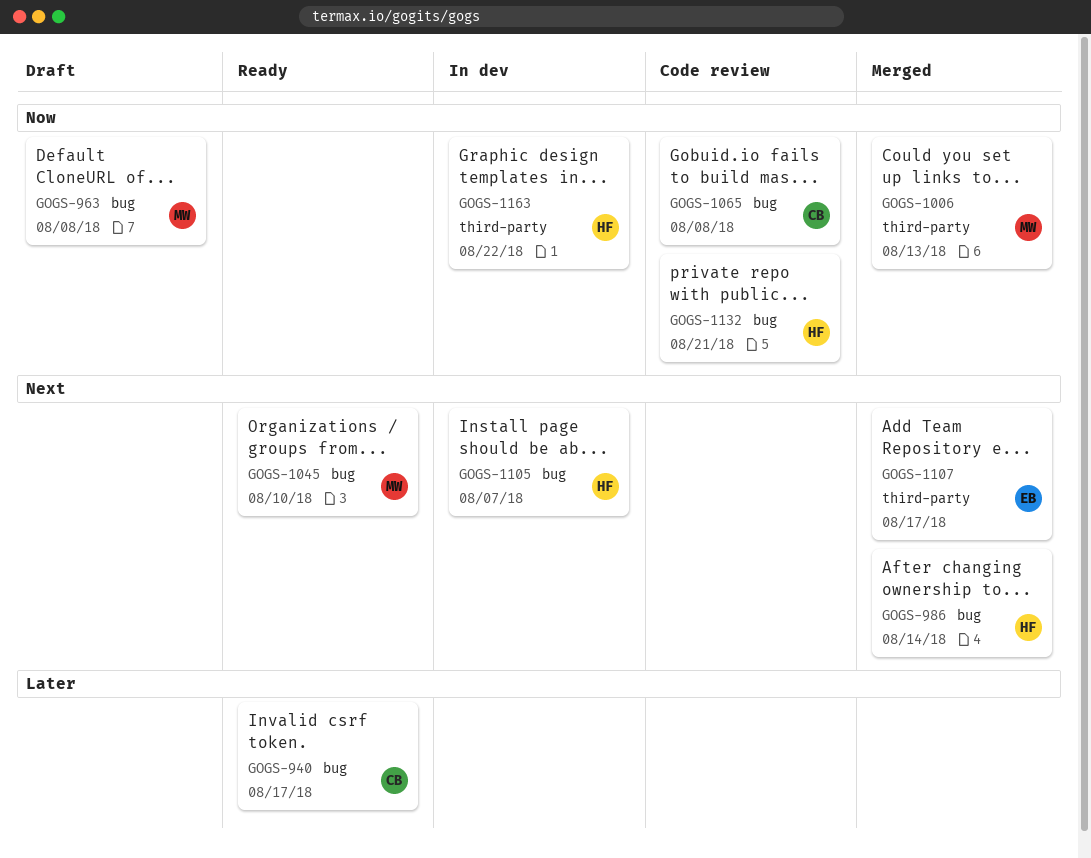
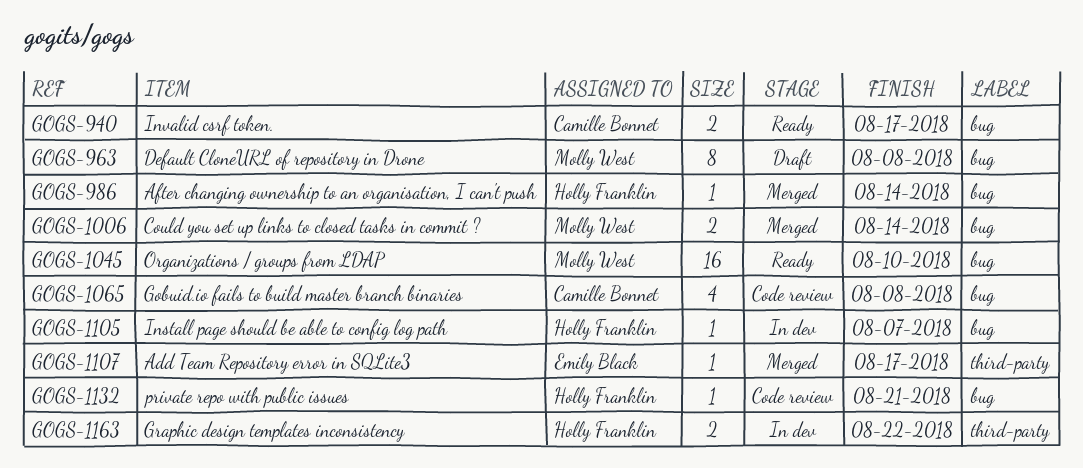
GOGS-1006, label: third-party -> bug
GOGS-1006, due: Aug 13 -> Aug 14

